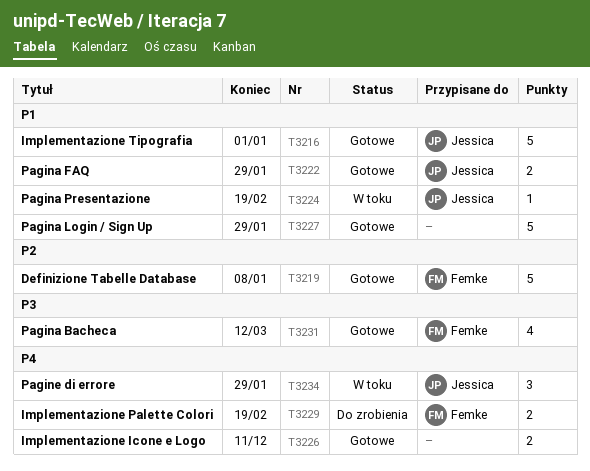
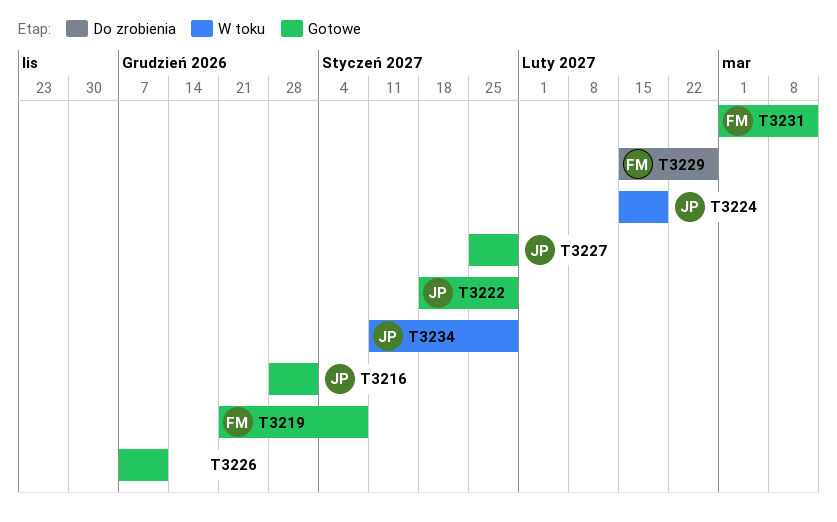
T3227, owner: none -> Jessica
T3229, due: Feb 19 -> Feb 26

